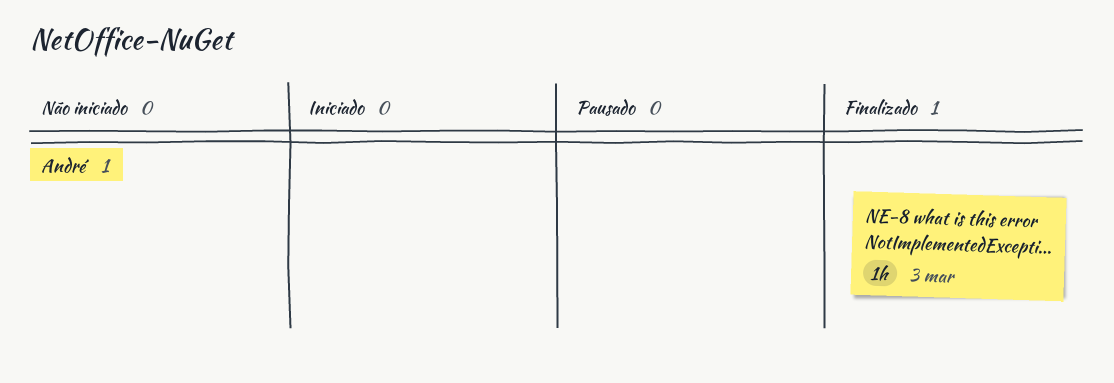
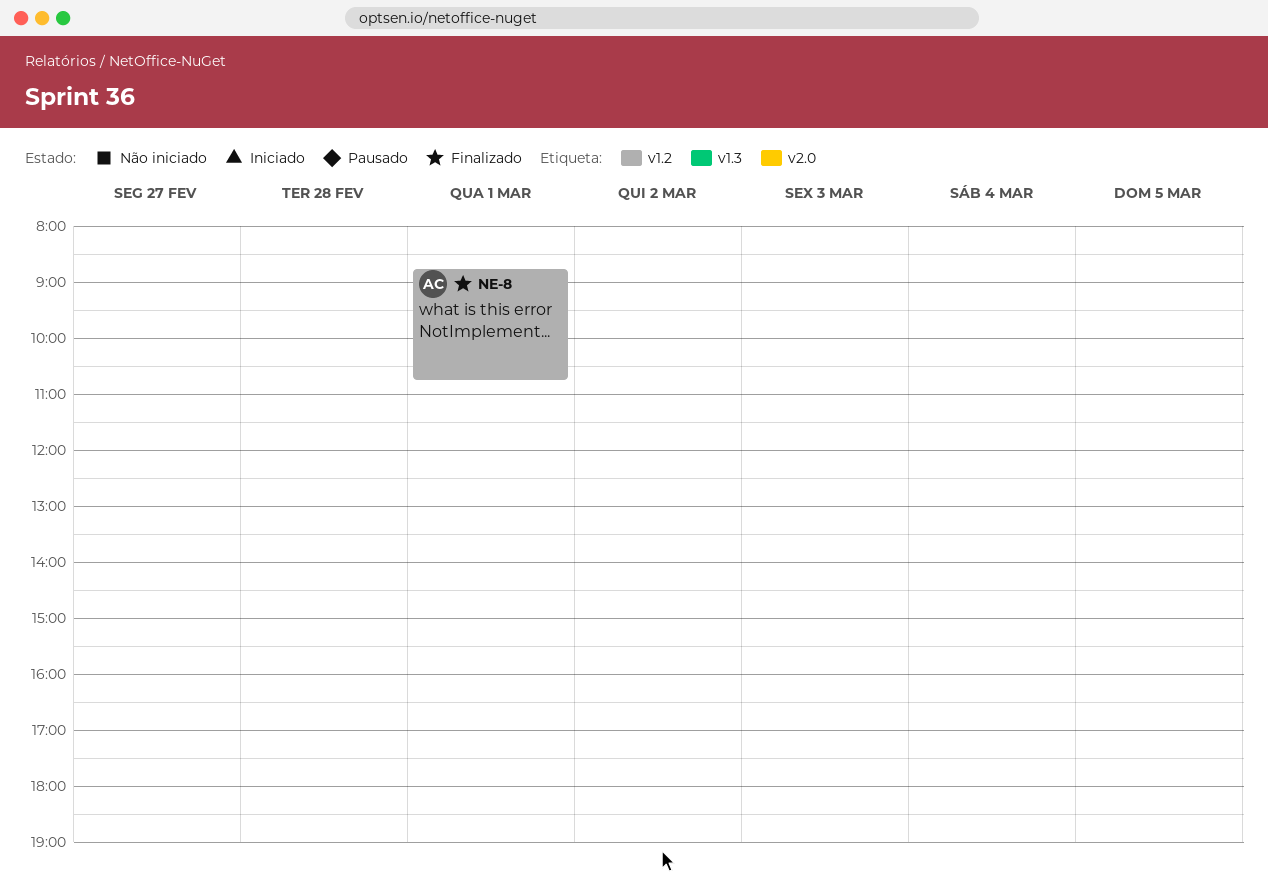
NE-8, day: Mar 3 -> Mar 1

